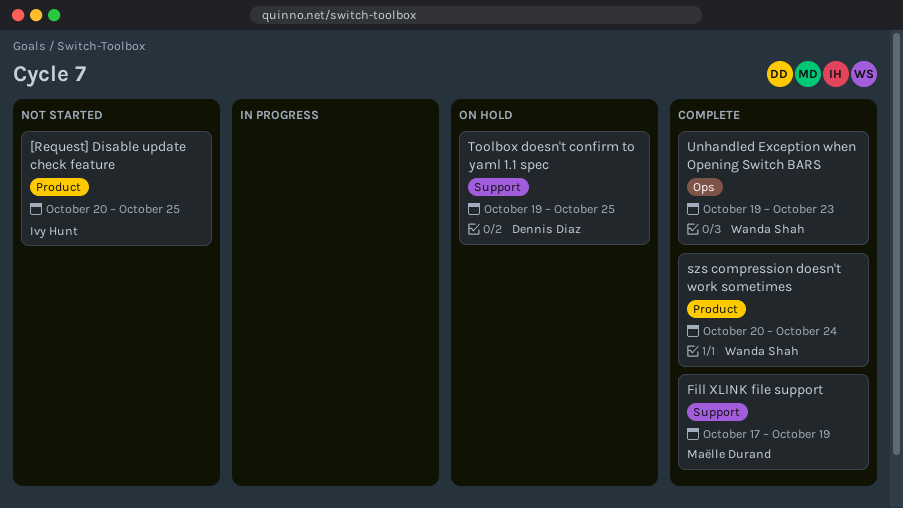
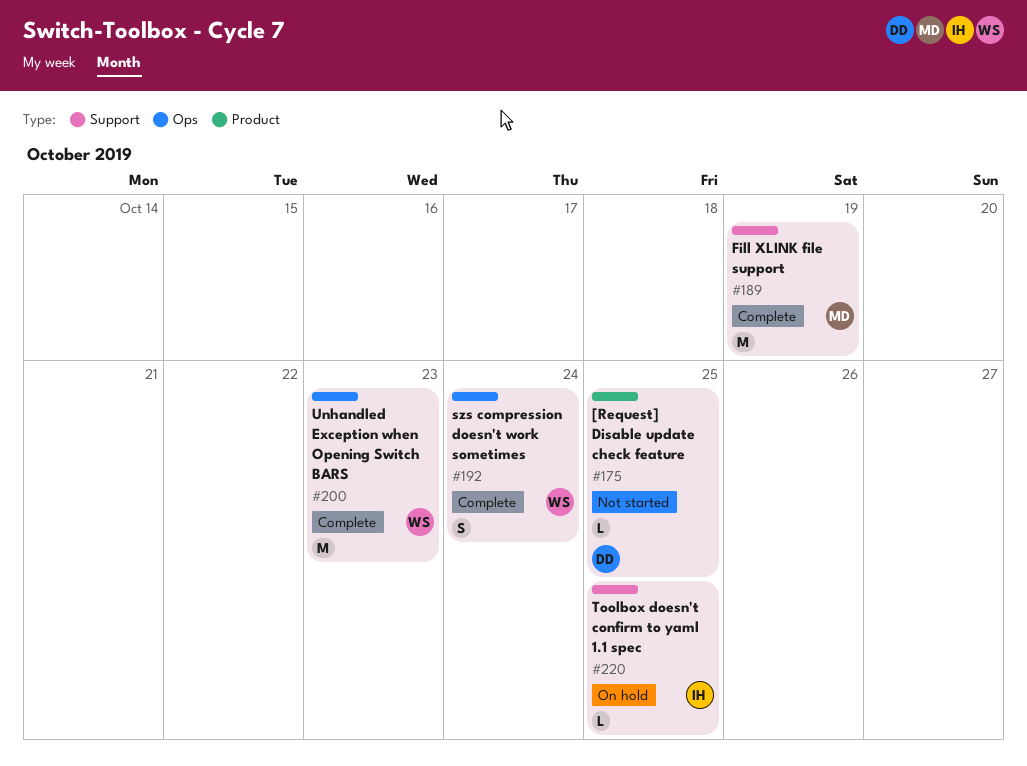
[Request] Disable update check feature, owner: Ivy Hunt -> Dennis Diaz
szs compression doesn't work sometimes, label: Product -> Ops
Toolbox doesn't confirm to yaml 1.1 spec, owner: Dennis Diaz -> Ivy Hunt

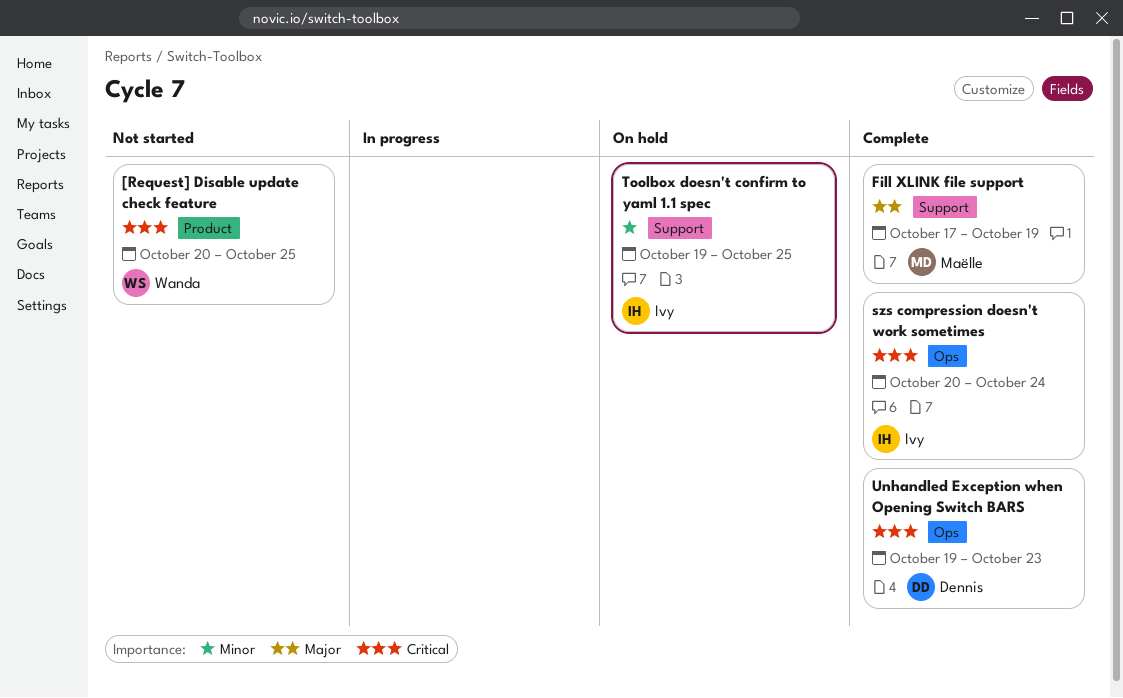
[Request] Disable update check feature, owner: Dennis -> Wanda
szs compression doesn't work sometimes, owner: Wanda -> Ivy
Unhandled Exception when Opening Switch BARS, owner: Wanda -> Dennis

